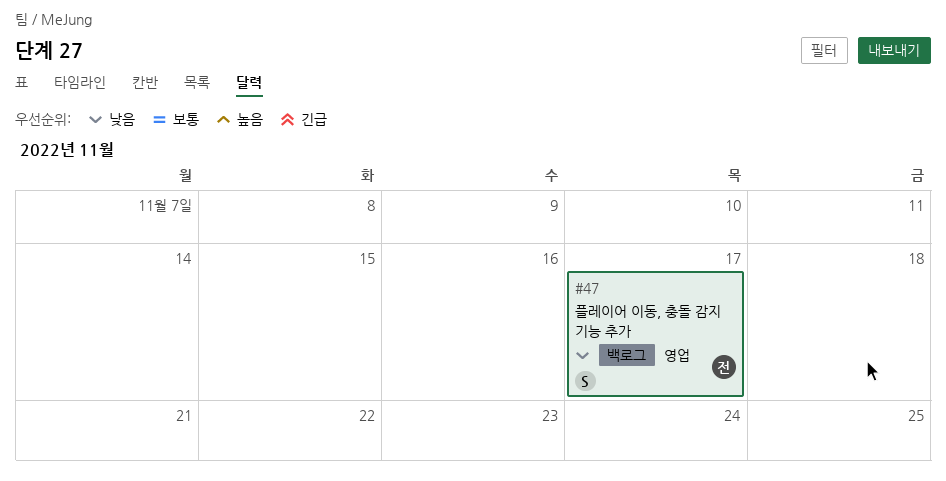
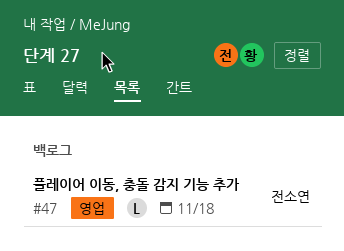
#47, estimate: S -> L
#47, due: Nov 17 -> Nov 18

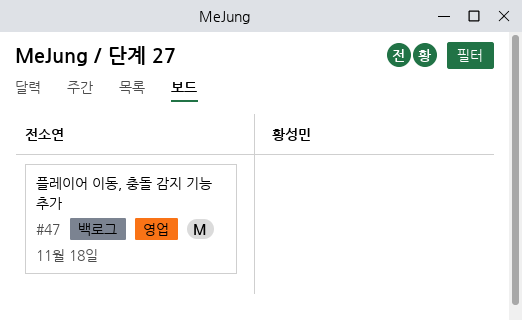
#47, estimate: L -> M

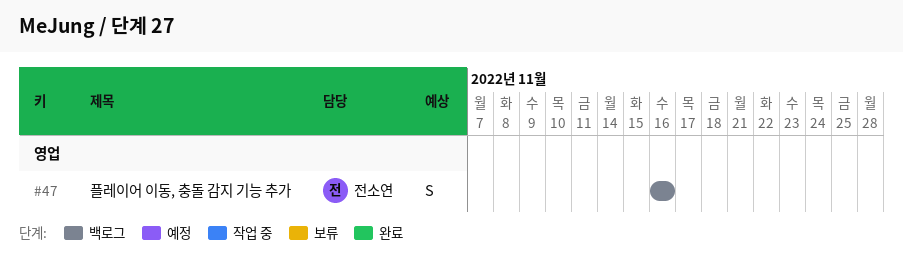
#47, estimate: M -> S
#47, due: Nov 18 -> Nov 16

